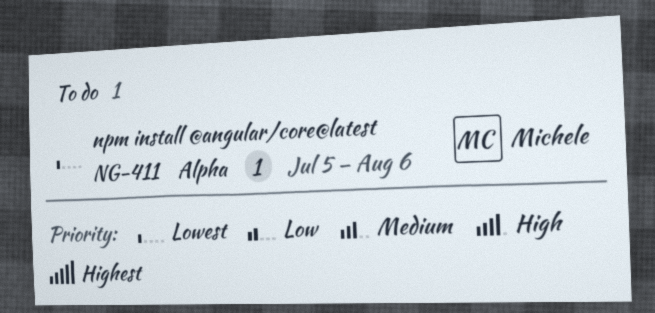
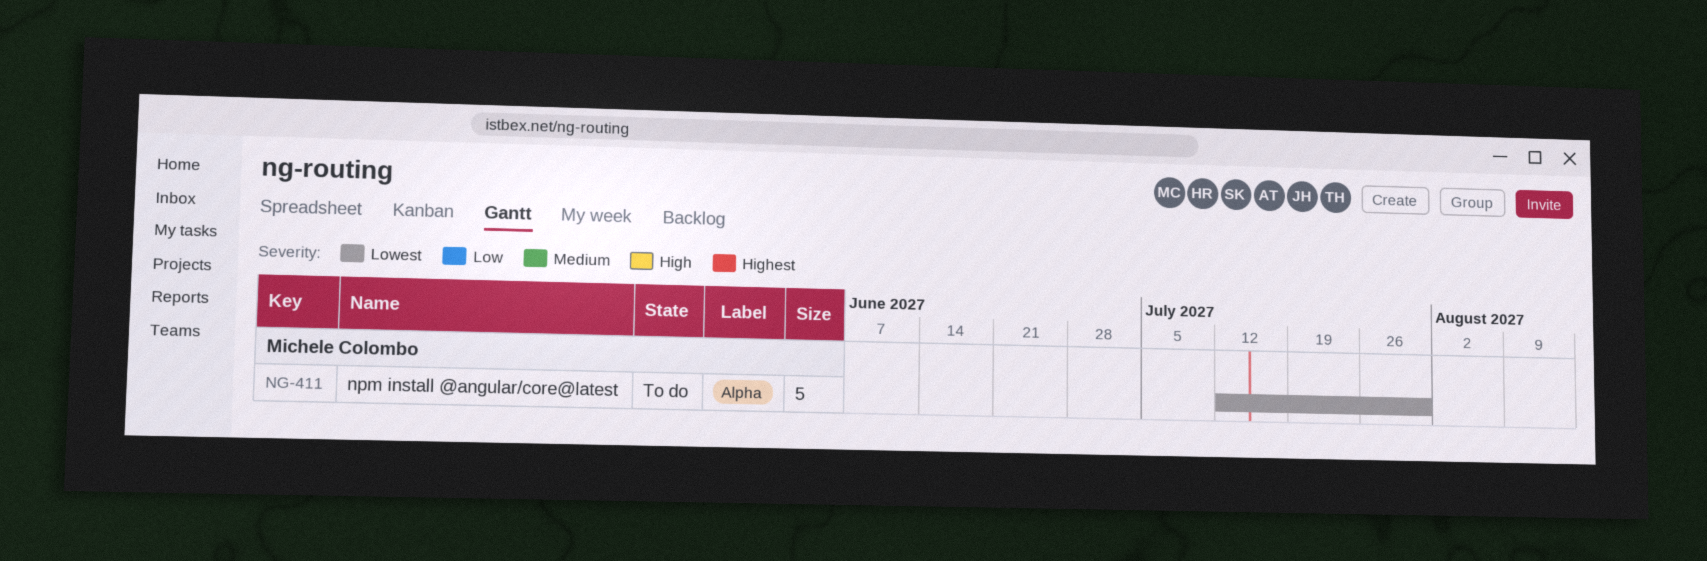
NG-411, estimate: 1 -> 5
NG-411, start: Jul 5 -> Jul 12
NG-411, due: Aug 6 -> Jul 30

